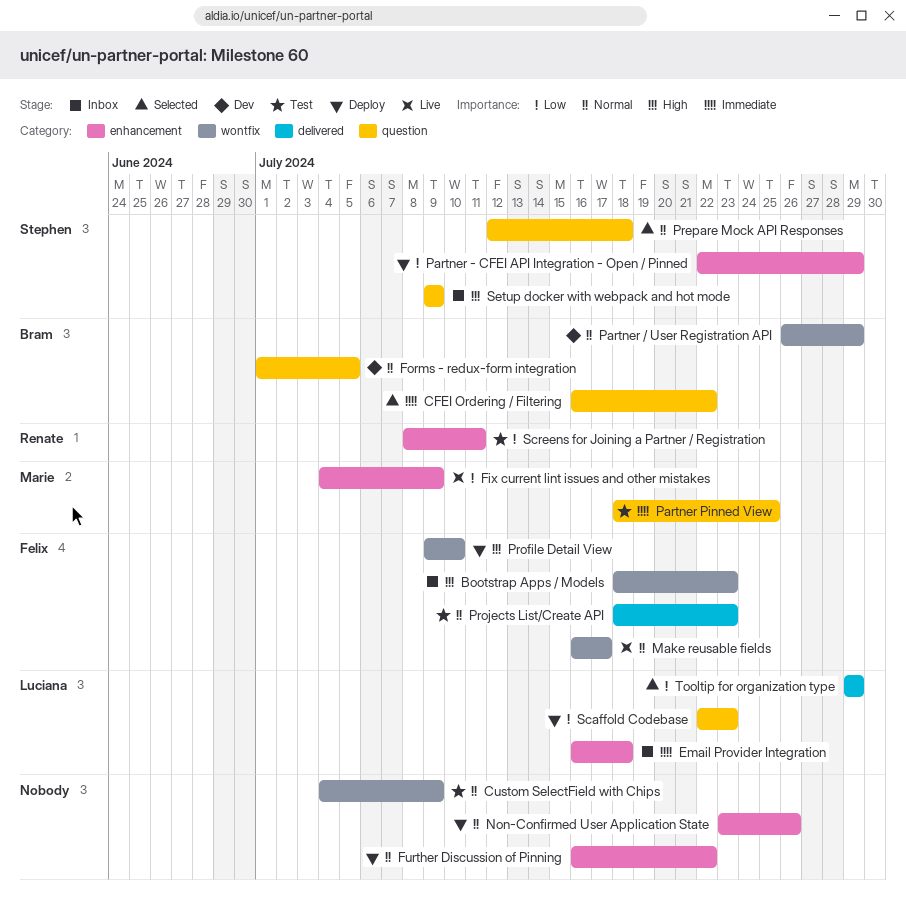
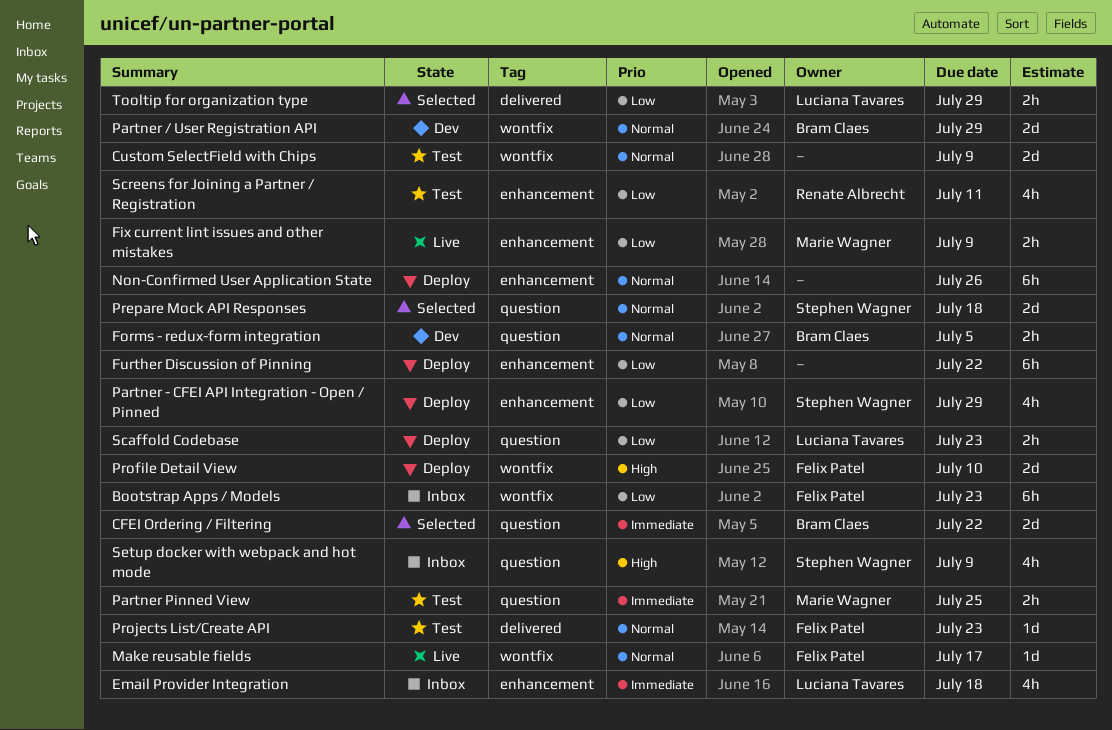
Bootstrap Apps / Models, priority: High -> Low
Further Discussion of Pinning, priority: Normal -> Low

